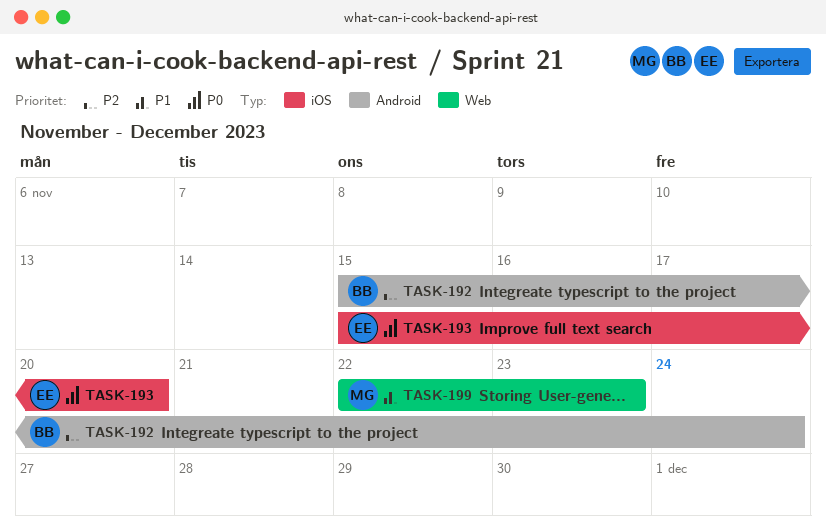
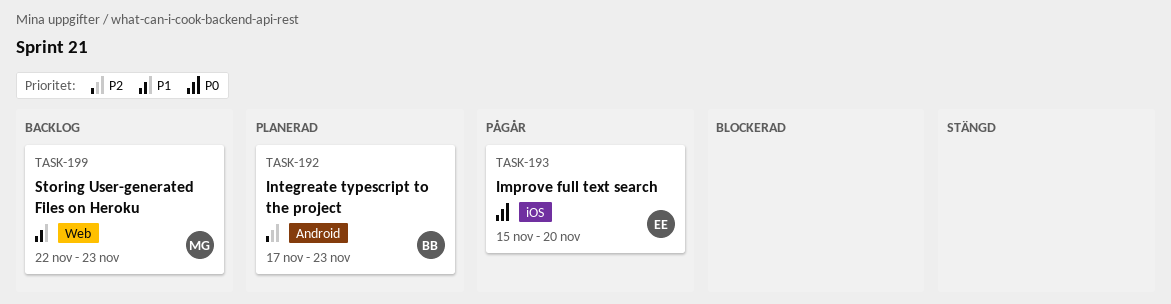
TASK-192, start: Nov 15 -> Nov 17
TASK-192, due: Nov 24 -> Nov 23

